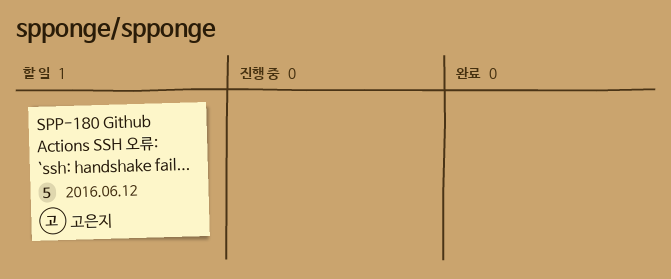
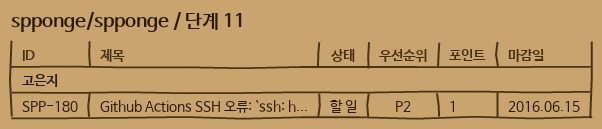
SPP-180, estimate: 5 -> 1
SPP-180, due: Jun 12 -> Jun 15

